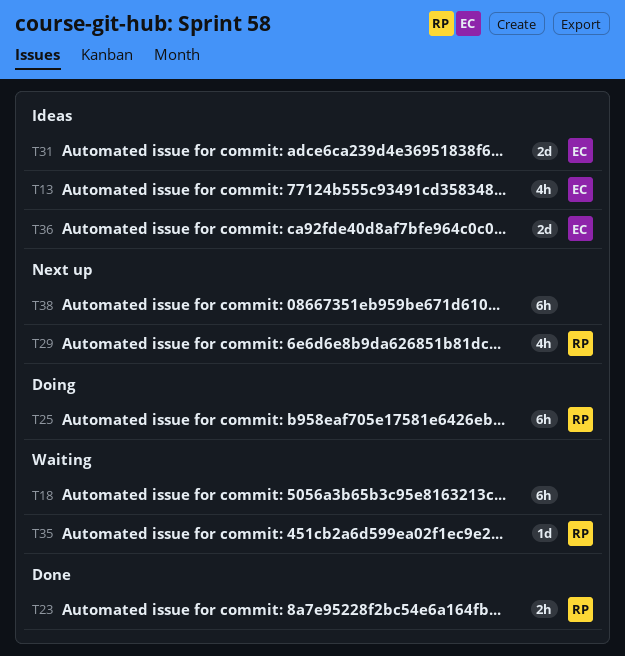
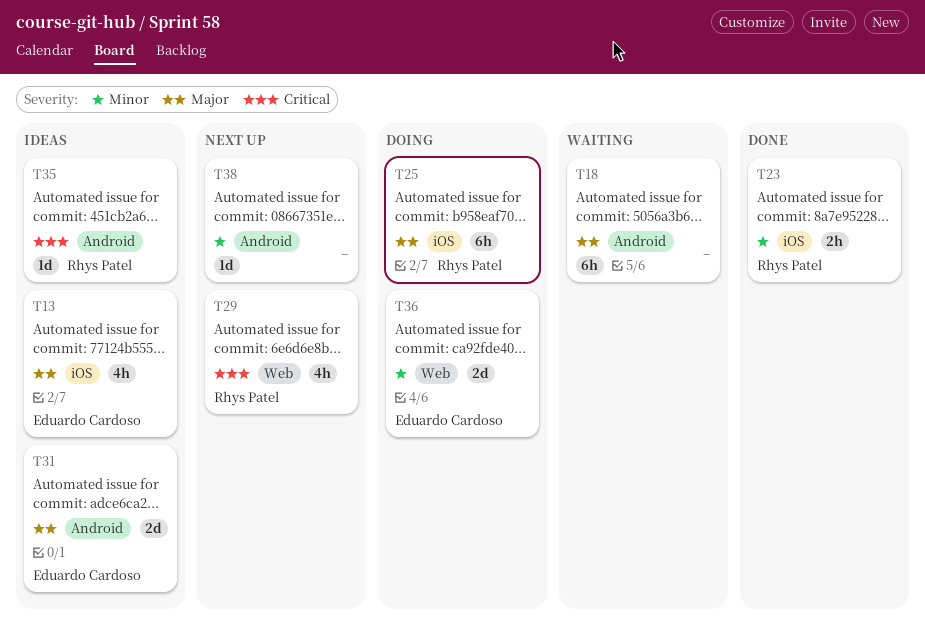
T35, status: Waiting -> Ideas
T36, status: Ideas -> Doing
T38, estimate: 6h -> 1d

